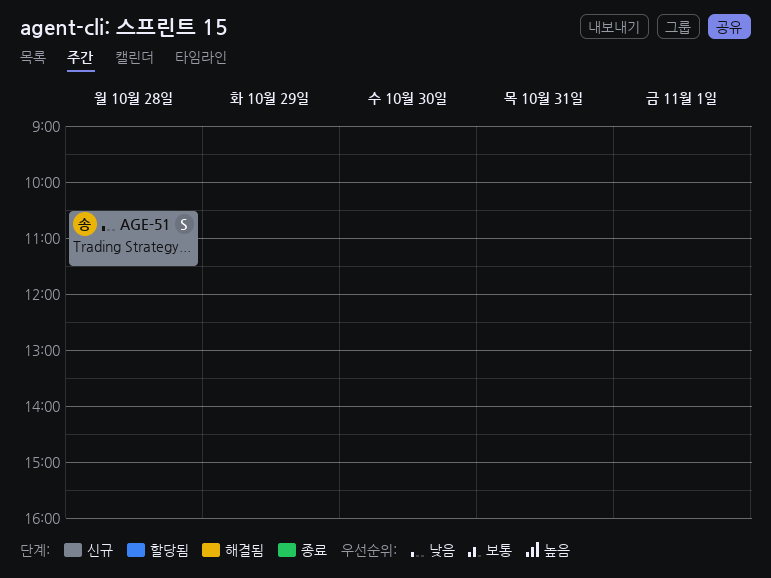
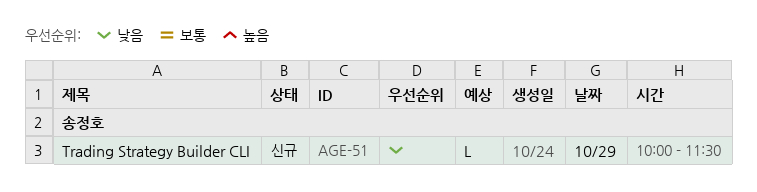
AGE-51, estimate: S -> L
AGE-51, day: Oct 28 -> Oct 29
AGE-51, begins: 10:30 -> 10:00

